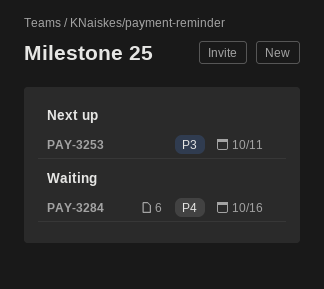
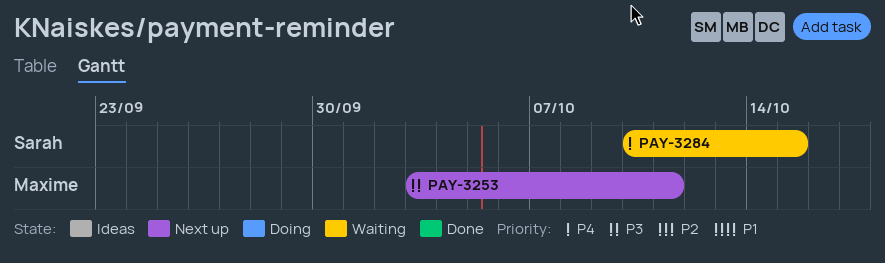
PAY-3284, due: Oct 16 -> Oct 15

